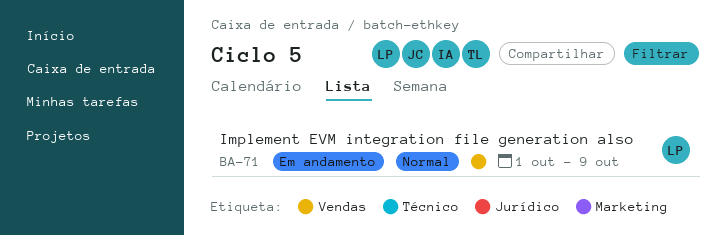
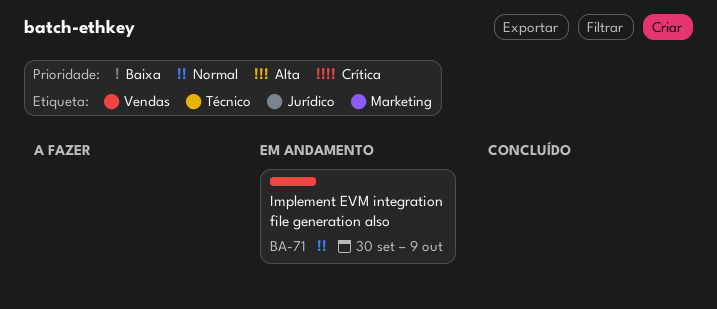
BA-71, start: Oct 1 -> Sep 30

